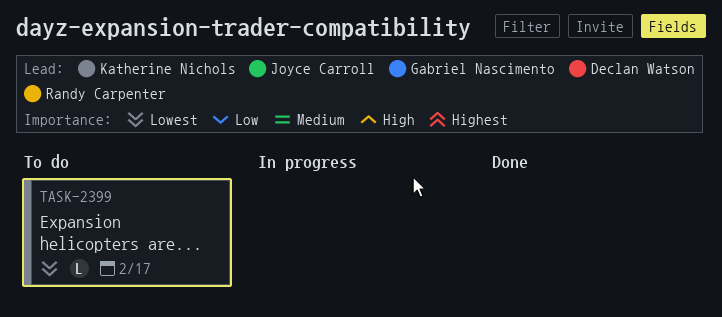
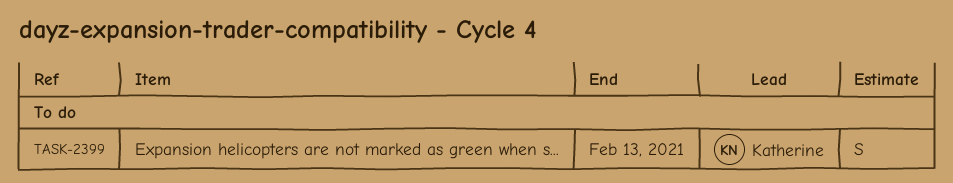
TASK-2399, estimate: L -> S
TASK-2399, due: Feb 17 -> Feb 13

